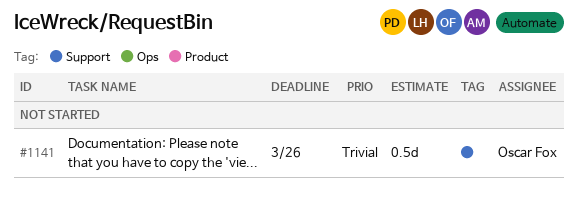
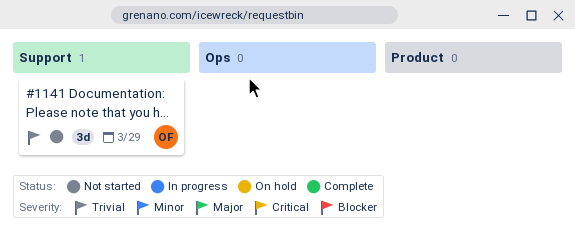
#1141, estimate: 0.5d -> 3d
#1141, due: Mar 26 -> Mar 29

